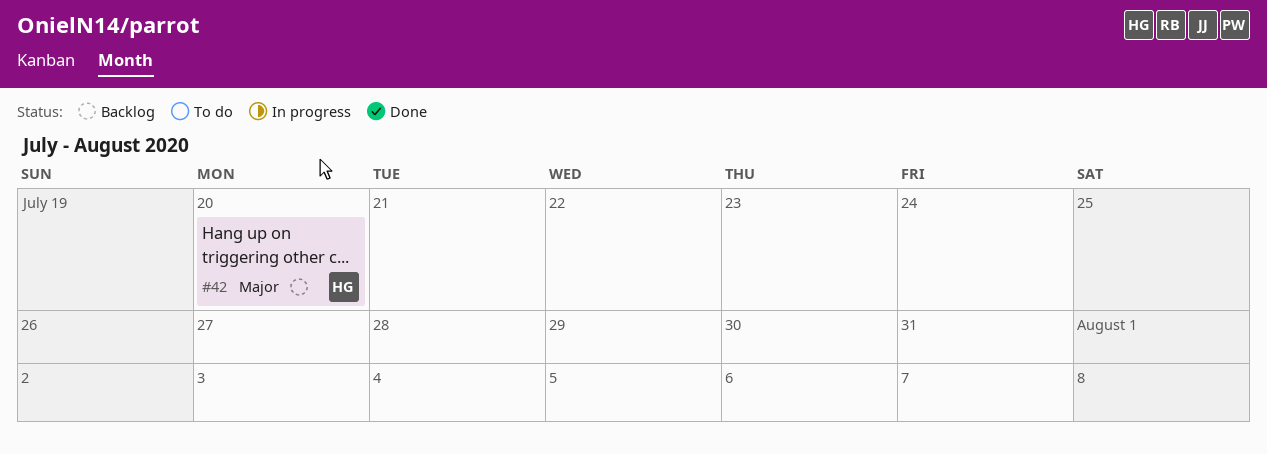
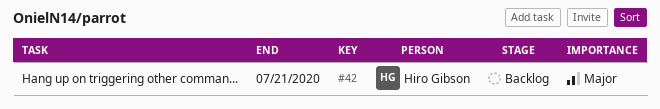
#42, due: Jul 20 -> Jul 21

